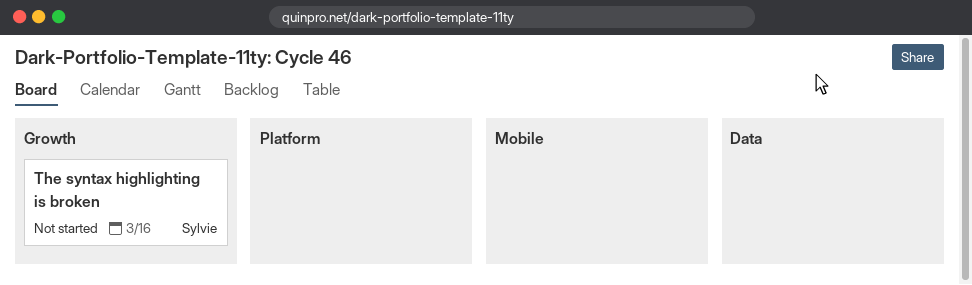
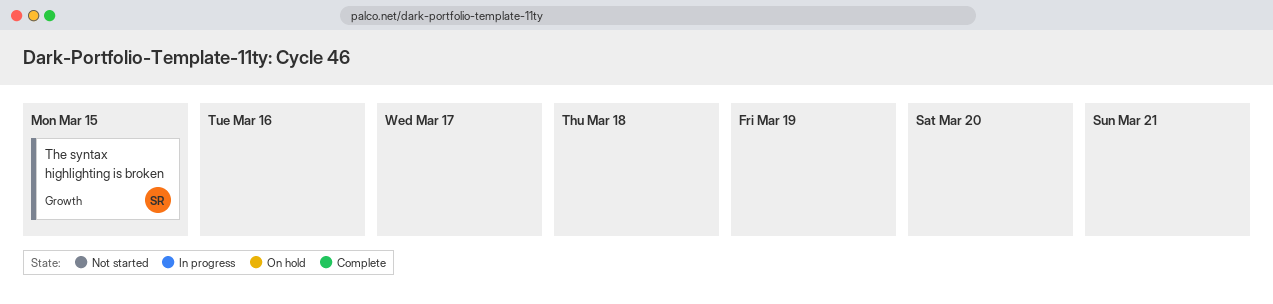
The syntax highlighting is broken, due: Mar 16 -> Mar 15

